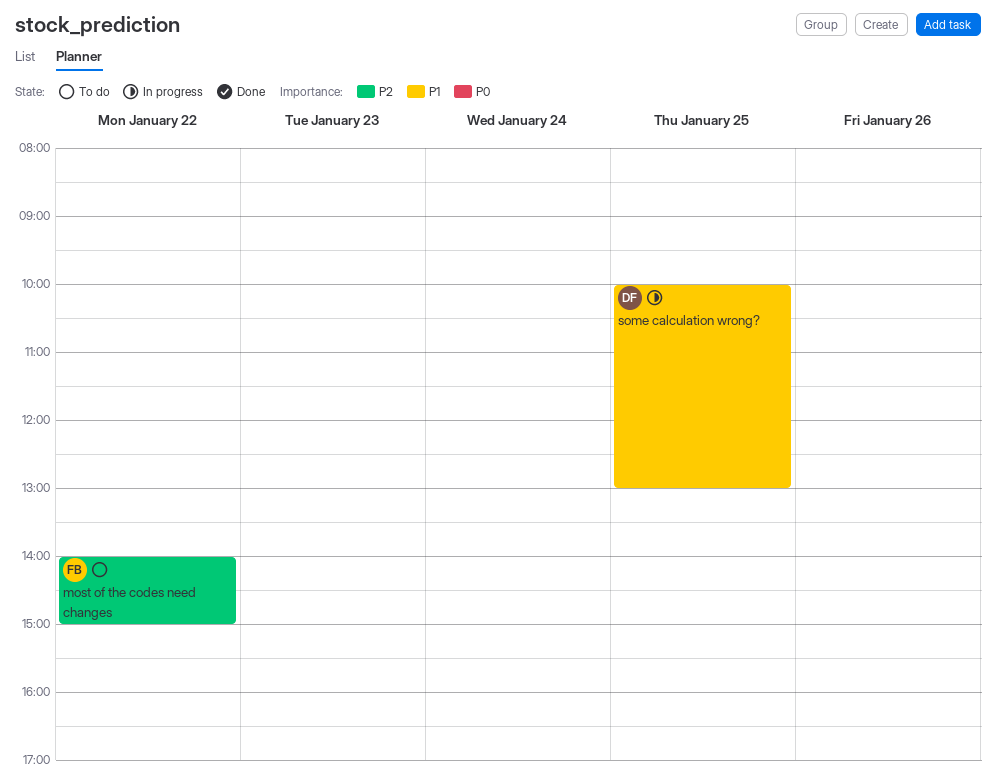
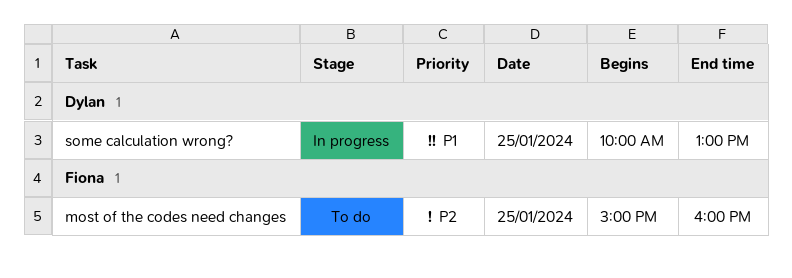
most of the codes need changes, day: Jan 22 -> Jan 25
most of the codes need changes, begins: 14:00 -> 15:00
most of the codes need changes, ends: 15:00 -> 16:00

